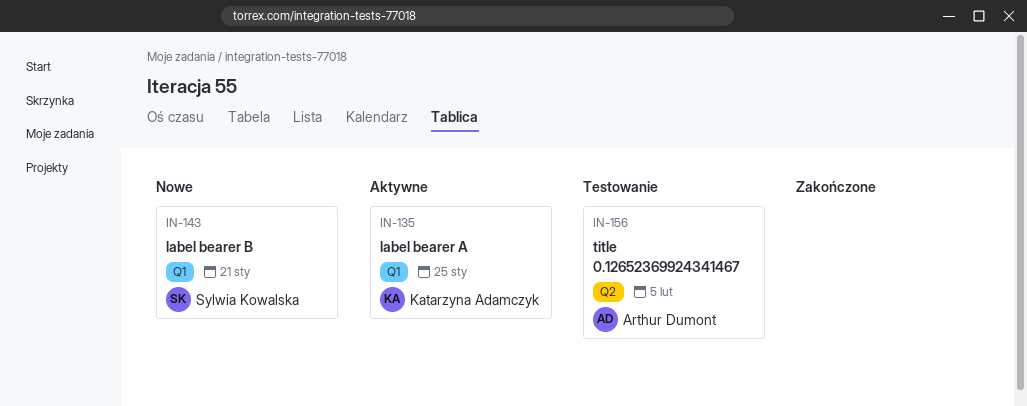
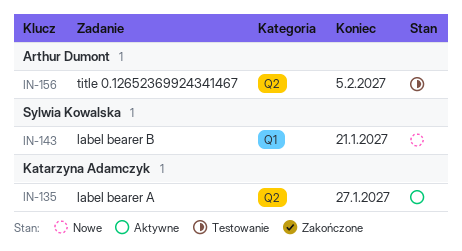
IN-135, label: Q1 -> Q2
IN-135, due: Jan 25 -> Jan 27

